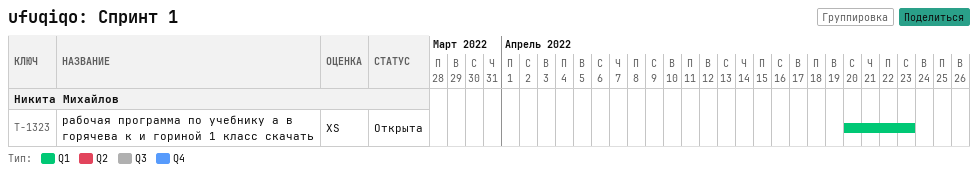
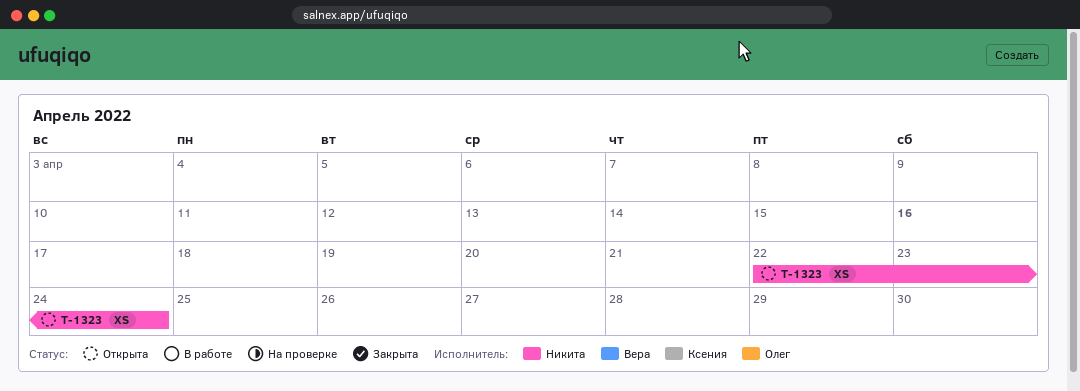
T-1323, start: Apr 20 -> Apr 22
T-1323, due: Apr 23 -> Apr 24

